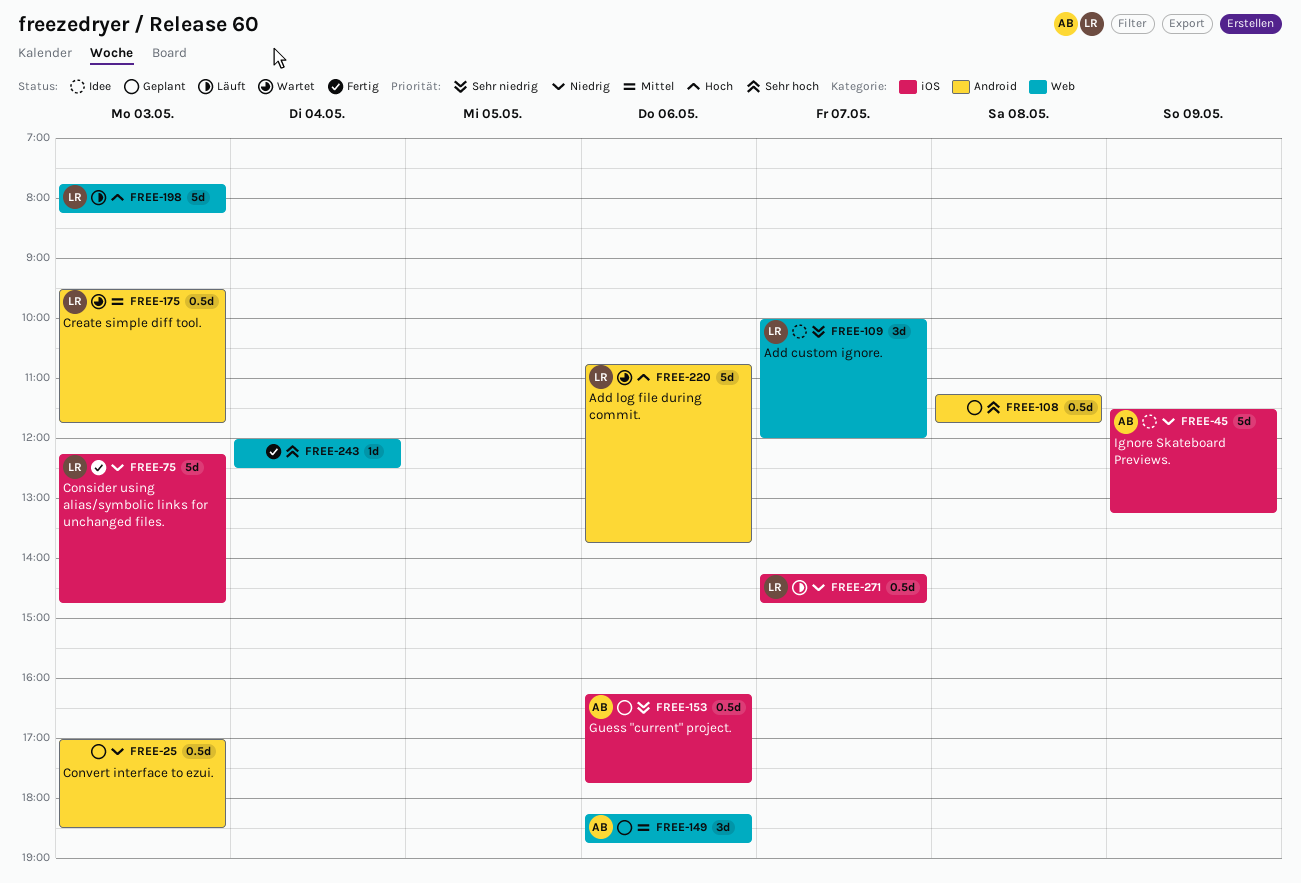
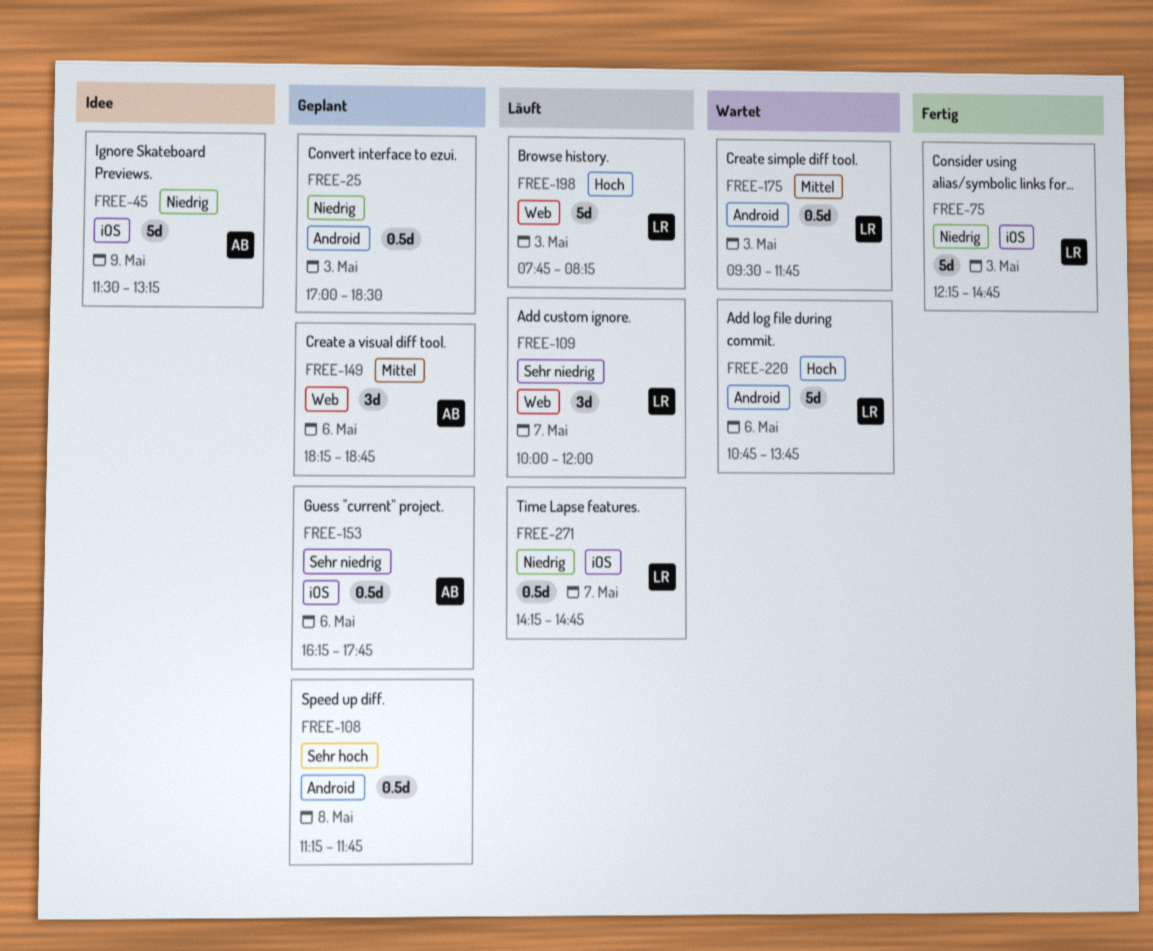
FREE-109, status: Idee -> Läuft
FREE-243: present -> none

